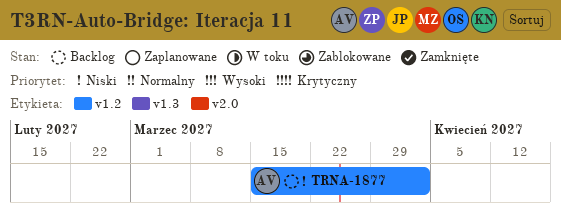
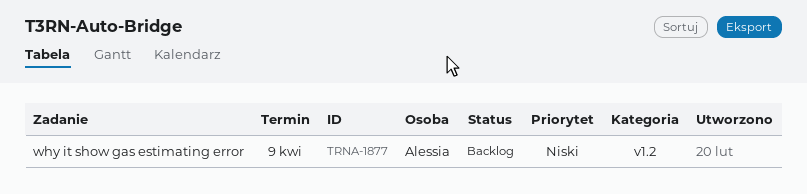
TRNA-1877, due: Apr 2 -> Apr 9

